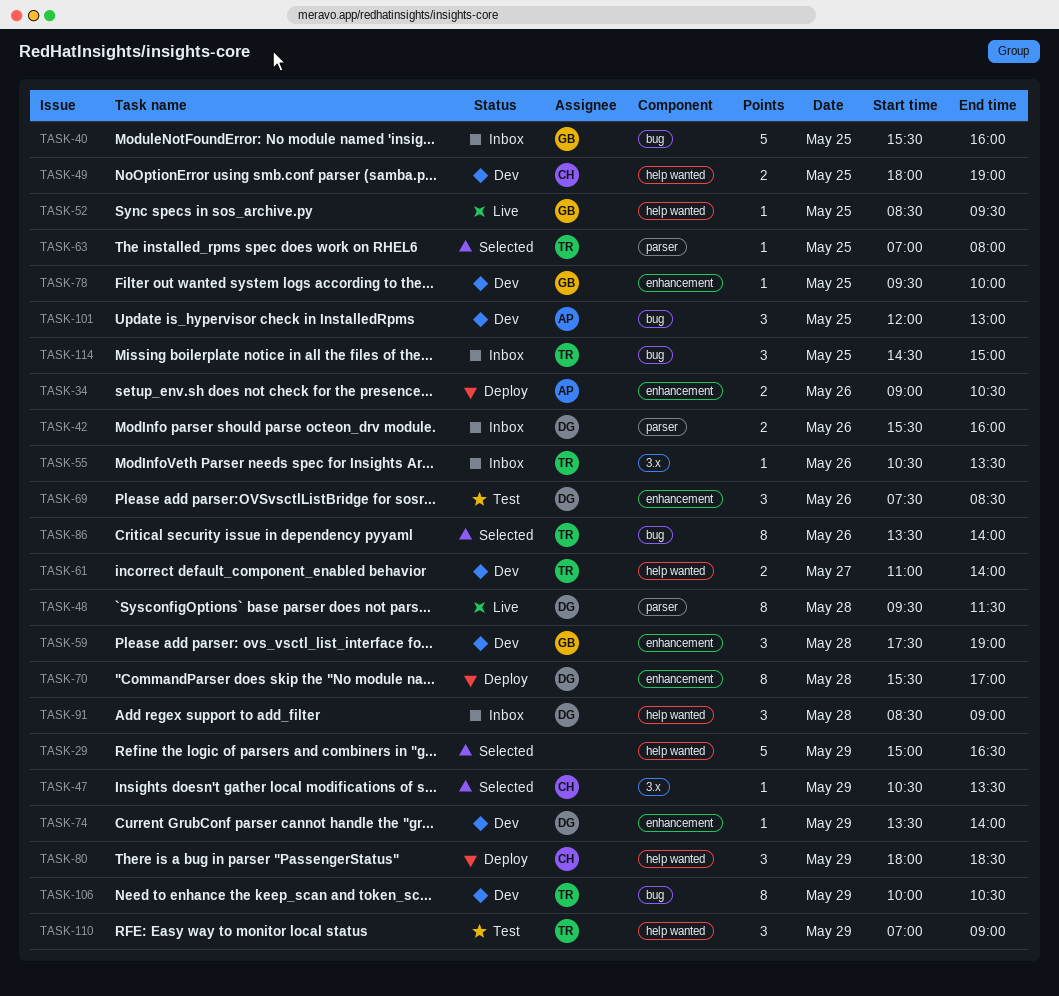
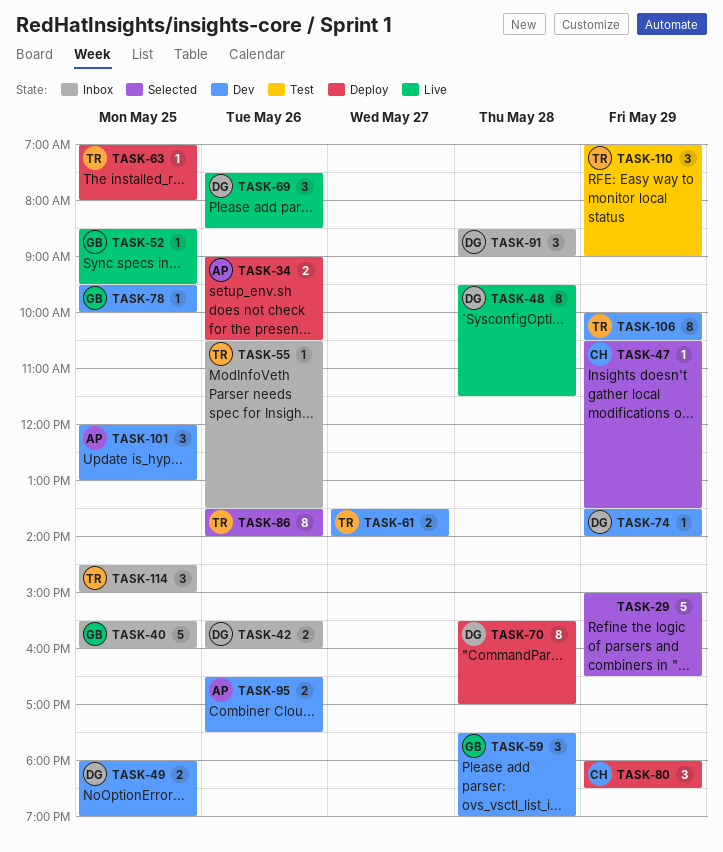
TASK-49, owner: CH -> DG
TASK-61, begins: 11:00 -> 13:30
TASK-63, status: Selected -> Deploy
TASK-69, status: Test -> Live
TASK-95: none -> present

